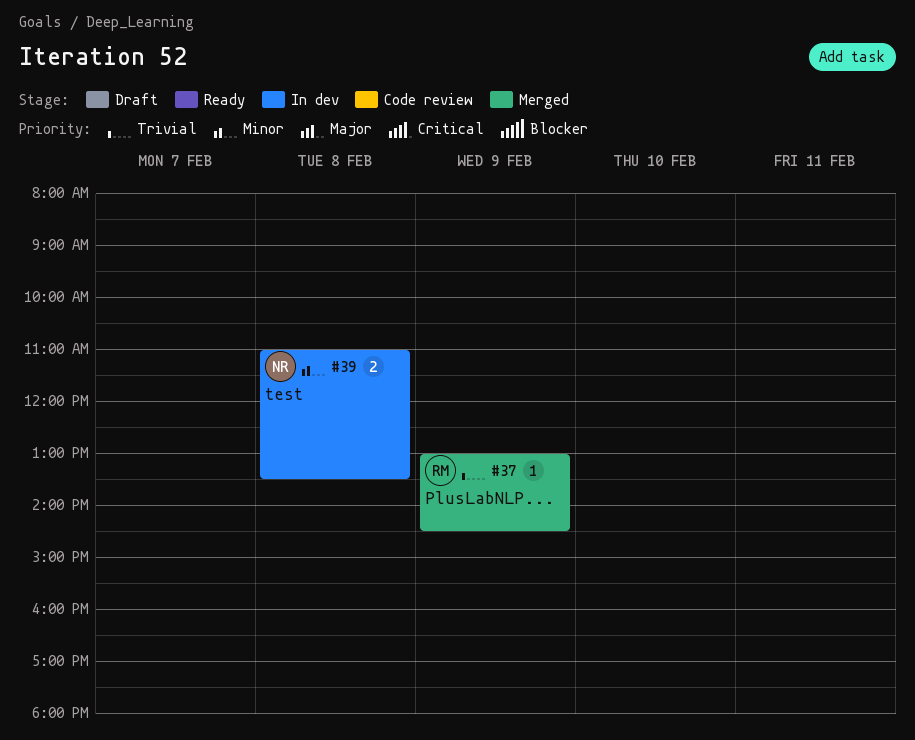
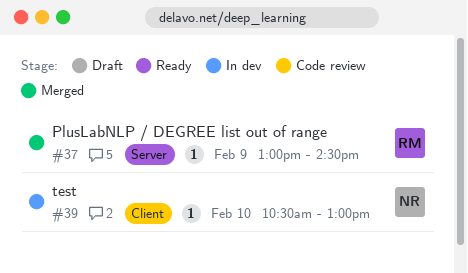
#39, estimate: 2 -> 1
#39, day: Feb 8 -> Feb 10
#39, begins: 11:00 -> 10:30
#39, ends: 13:30 -> 13:00

